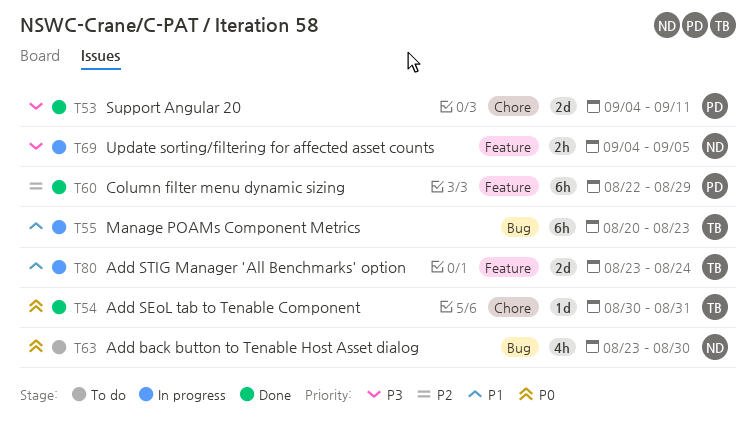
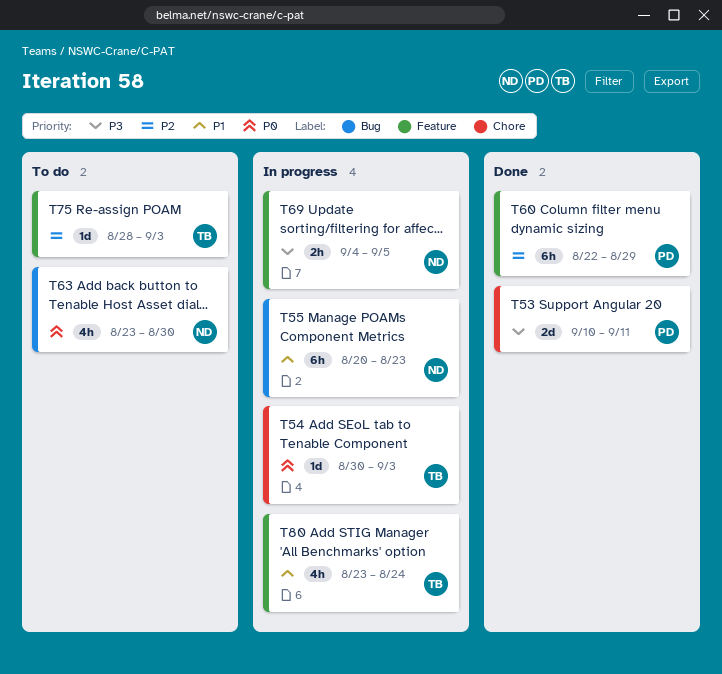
T53, start: Sep 4 -> Sep 10
T54, status: Done -> In progress
T54, due: Aug 31 -> Sep 3
T55, owner: TB -> ND
T75: none -> present
T80, estimate: 2d -> 4h

